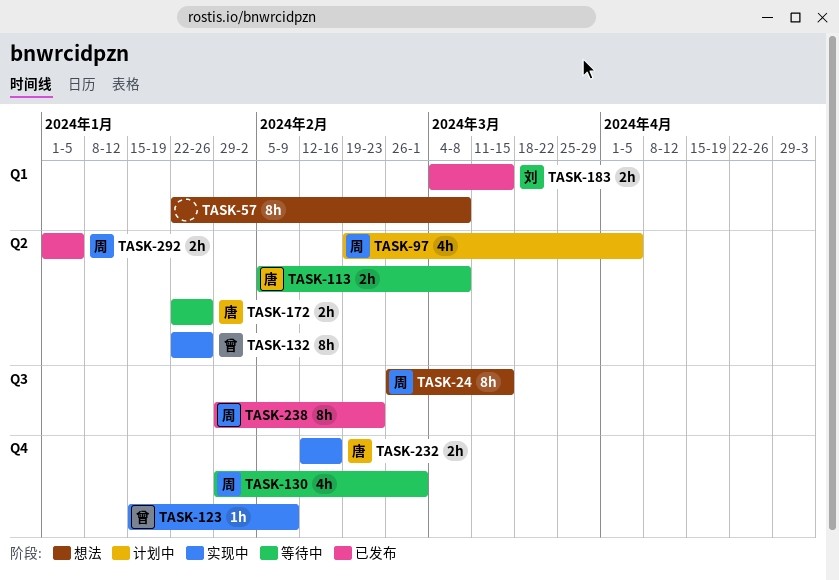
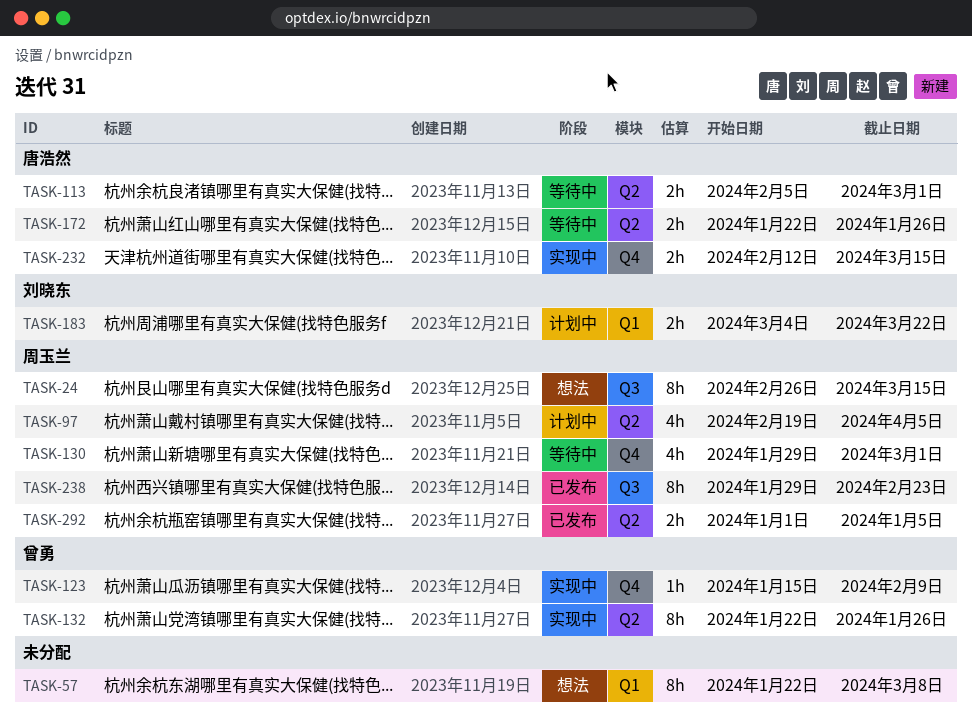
TASK-113, due: Mar 8 -> Mar 1
TASK-183, status: 已发布 -> 计划中
TASK-183, due: Mar 15 -> Mar 22
TASK-232, due: Feb 16 -> Mar 15

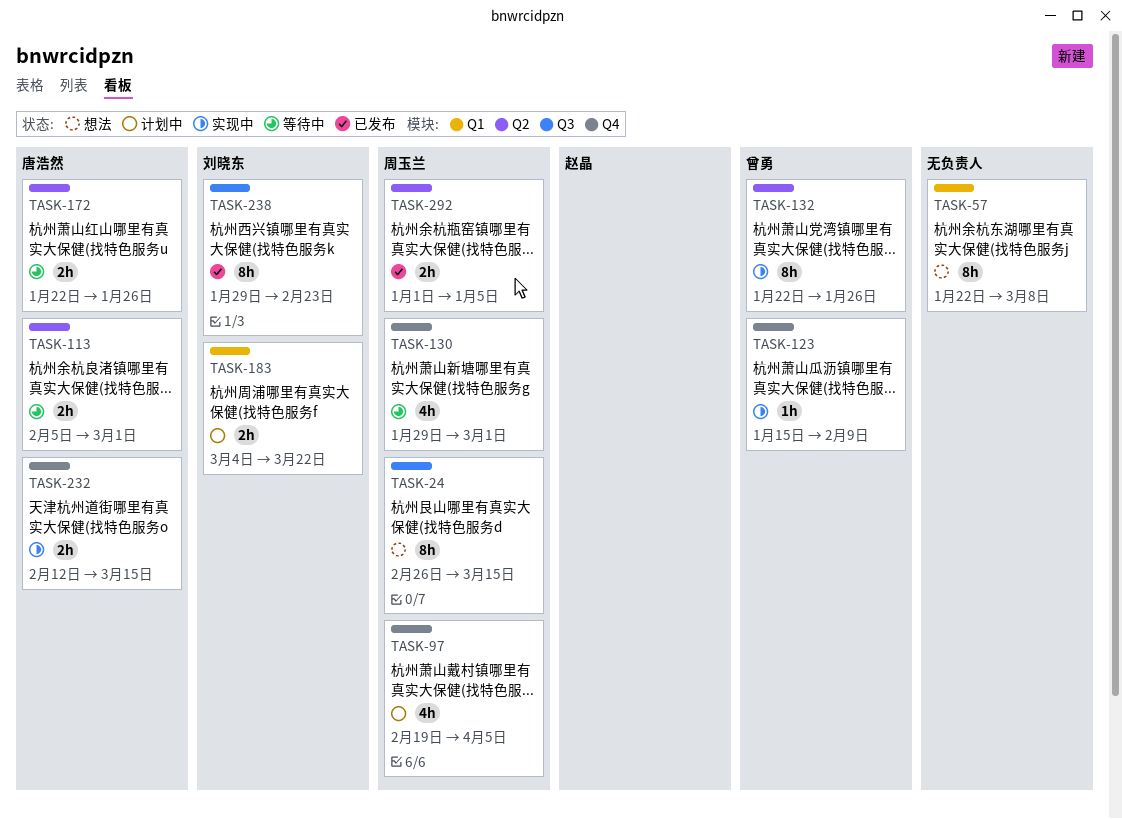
TASK-97, label: Q2 -> Q4
TASK-238, owner: 周玉兰 -> 刘晓东

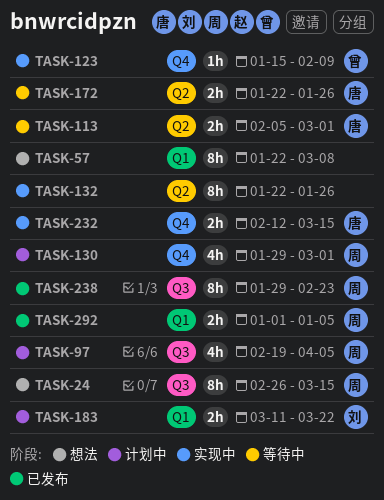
TASK-97, label: Q4 -> Q3
TASK-130, status: 等待中 -> 计划中
TASK-132, owner: 曾勇 -> none
TASK-183, start: Mar 4 -> Mar 11
TASK-238, owner: 刘晓东 -> 周玉兰
TASK-292, label: Q2 -> Q1

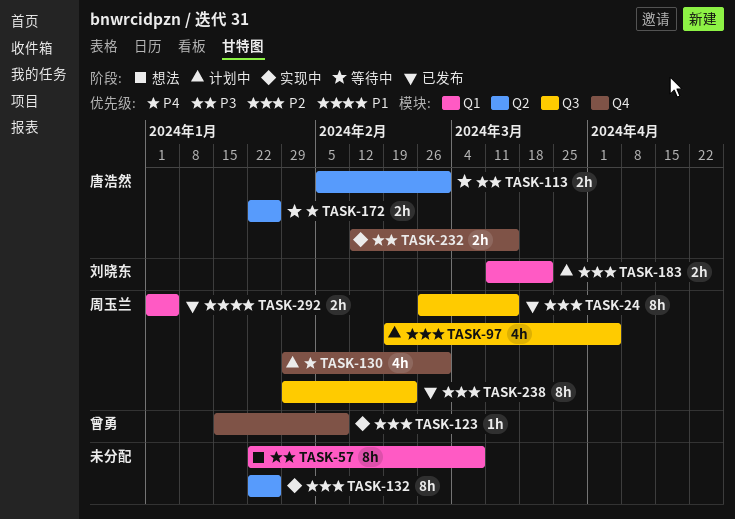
TASK-24, status: 想法 -> 已发布

